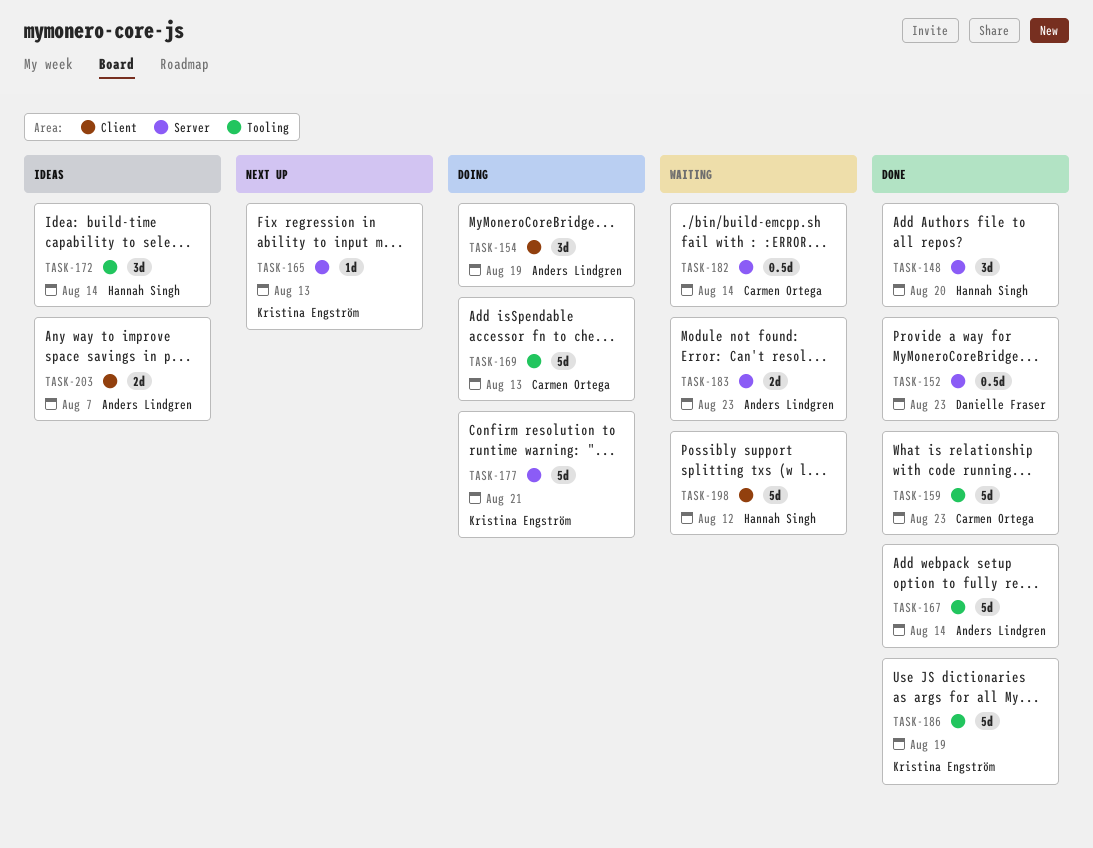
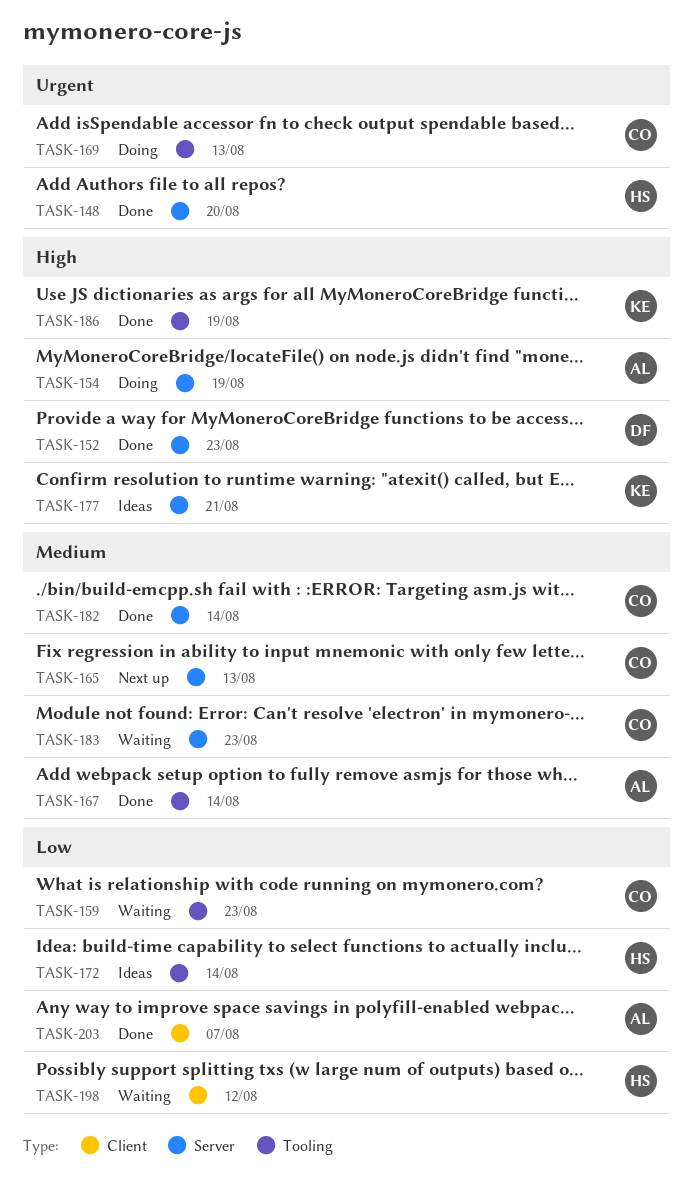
TASK-154, label: Client -> Server
TASK-159, status: Done -> Waiting
TASK-165, owner: Kristina Engström -> Carmen Ortega
TASK-177, status: Doing -> Ideas
TASK-182, status: Waiting -> Done
TASK-183, owner: Anders Lindgren -> Carmen Ortega
TASK-203, status: Ideas -> Done

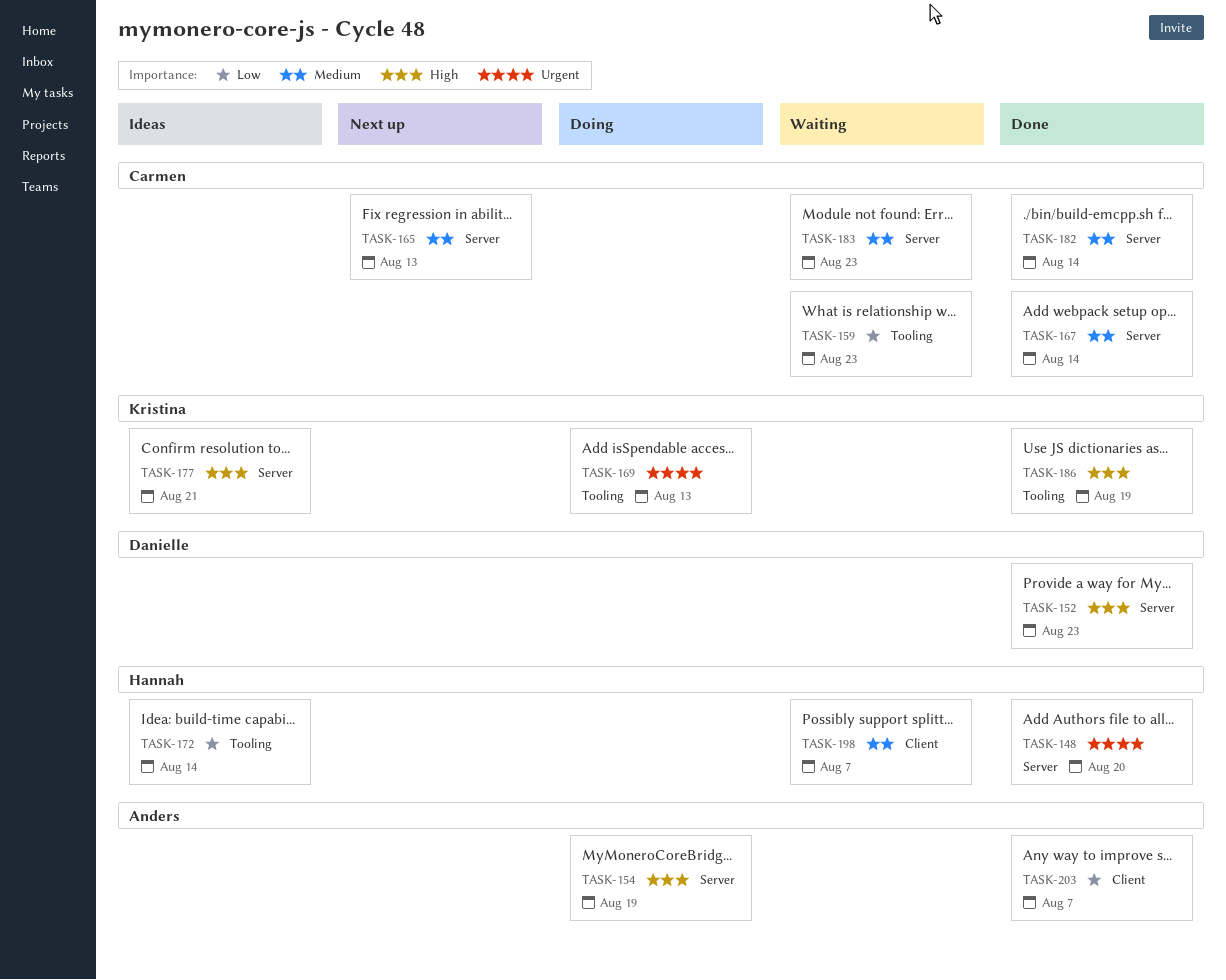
TASK-167, owner: Anders -> Carmen
TASK-167, label: Tooling -> Server
TASK-169, owner: Carmen -> Kristina
TASK-198, priority: Low -> Medium
TASK-198, due: Aug 12 -> Aug 7

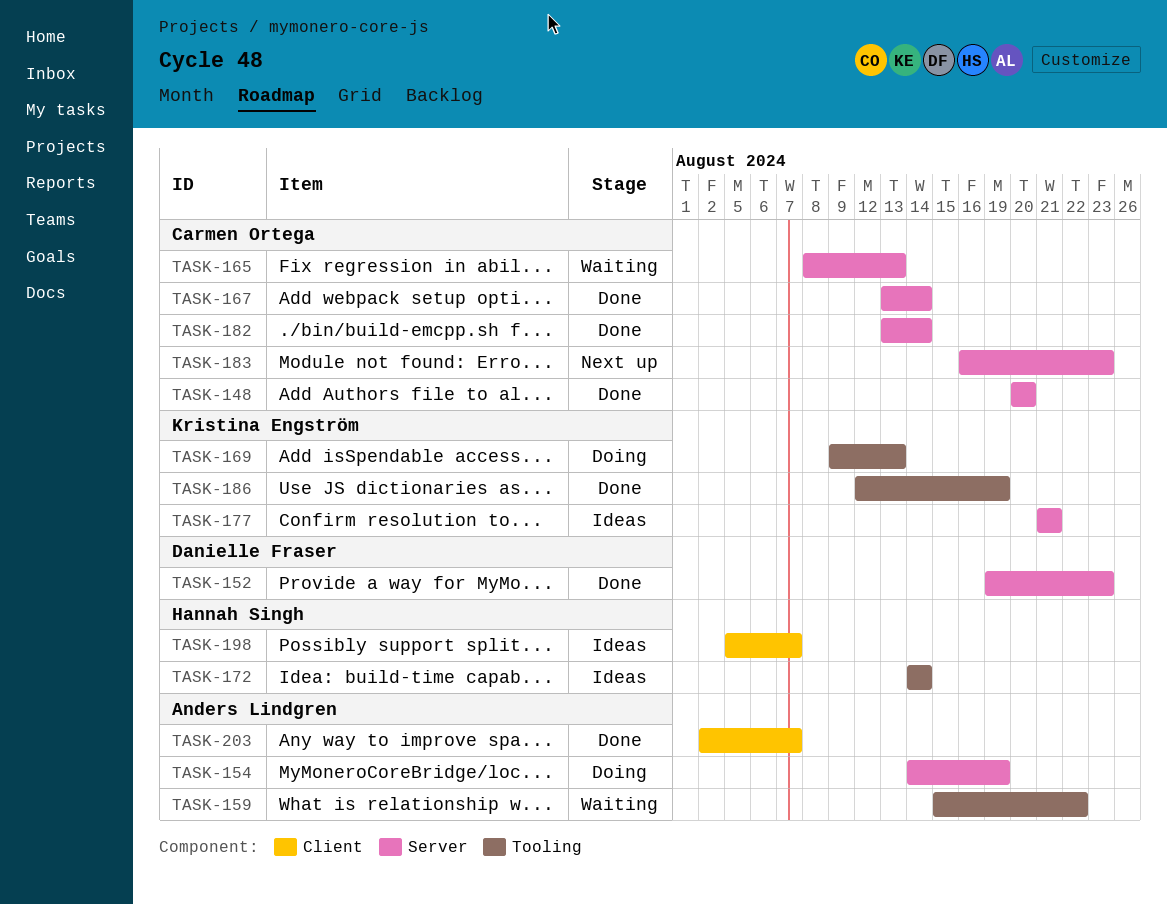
TASK-148, owner: Hannah Singh -> Carmen Ortega
TASK-159, owner: Carmen Ortega -> Anders Lindgren
TASK-159, due: Aug 23 -> Aug 22
TASK-165, status: Next up -> Waiting
TASK-183, status: Waiting -> Next up
TASK-198, status: Waiting -> Ideas

